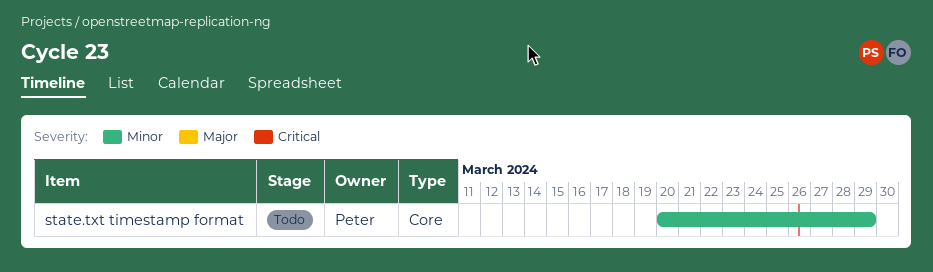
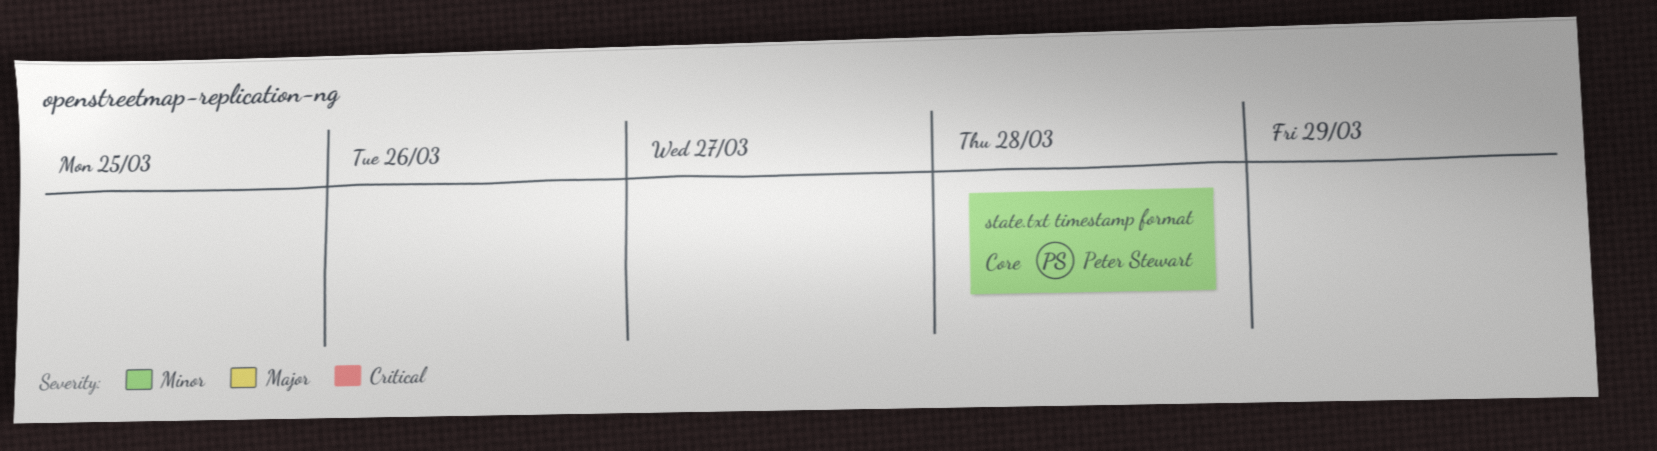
state.txt timestamp format, due: Mar 29 -> Mar 28

